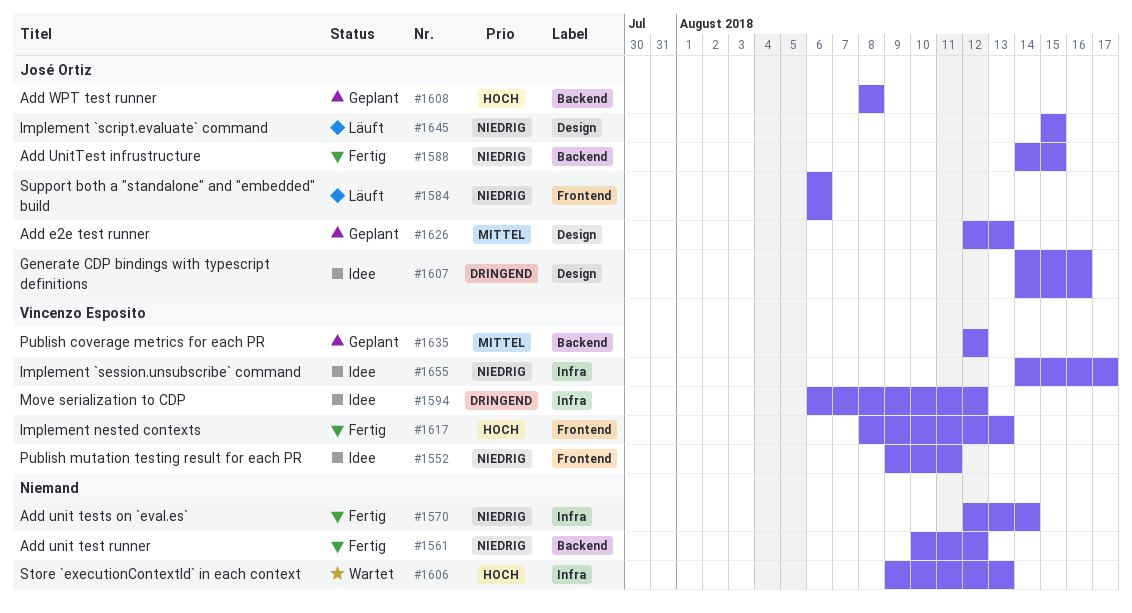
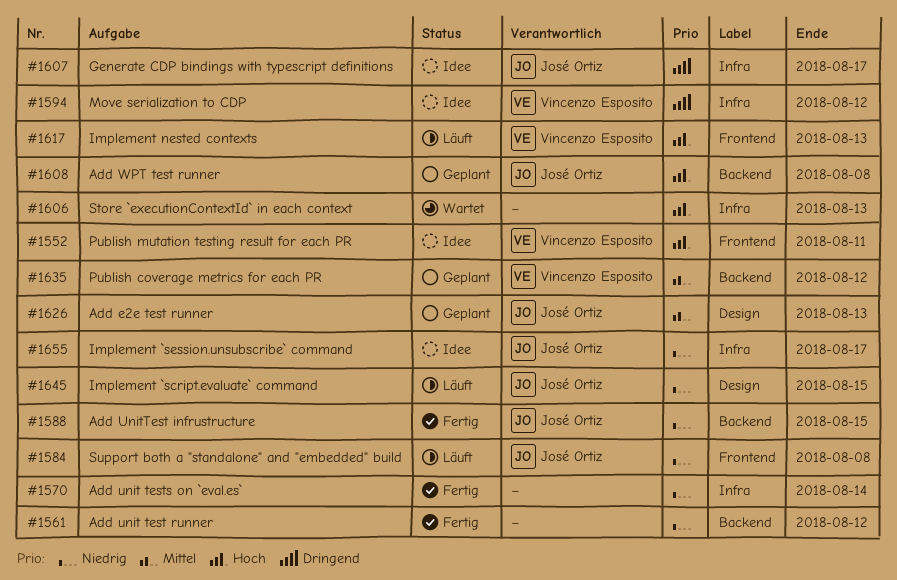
#1552, priority: Niedrig -> Hoch
#1584, due: Aug 6 -> Aug 8
#1607, label: Design -> Infra
#1607, due: Aug 16 -> Aug 17
#1617, status: Fertig -> Läuft
#1655, owner: Vincenzo Esposito -> José Ortiz

